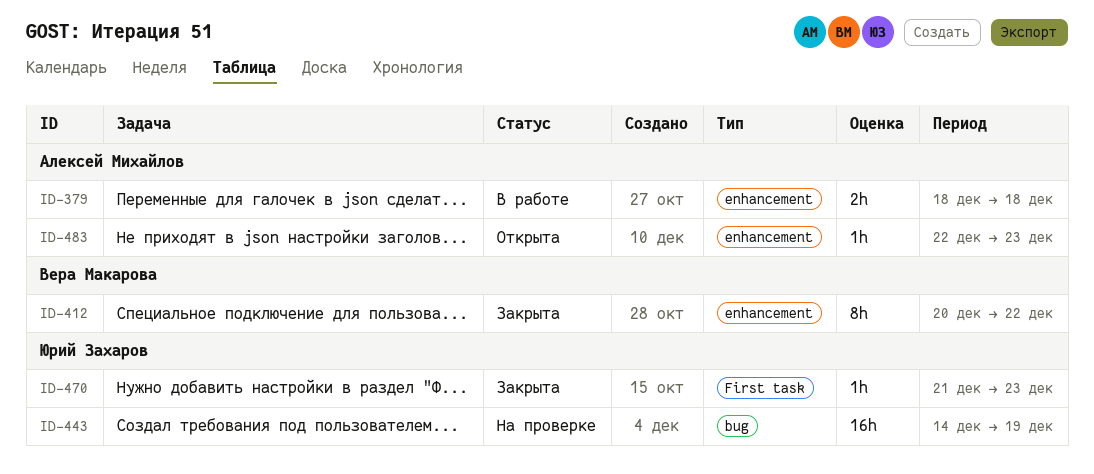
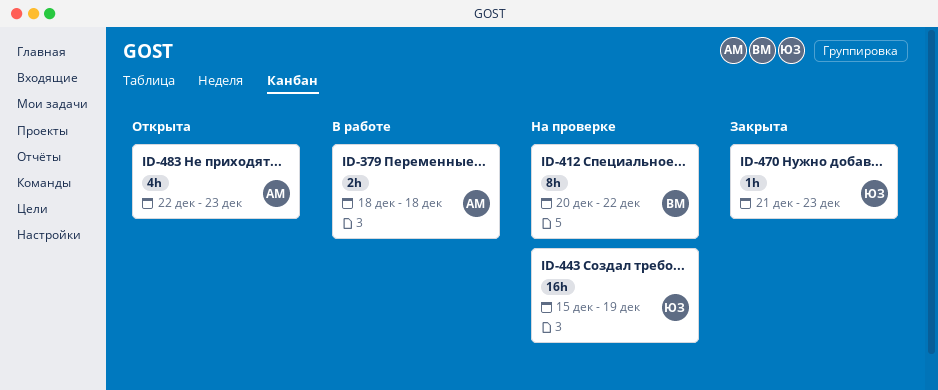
ID-412, status: Закрыта -> На проверке
ID-443, start: Dec 14 -> Dec 15
ID-483, estimate: 1h -> 4h

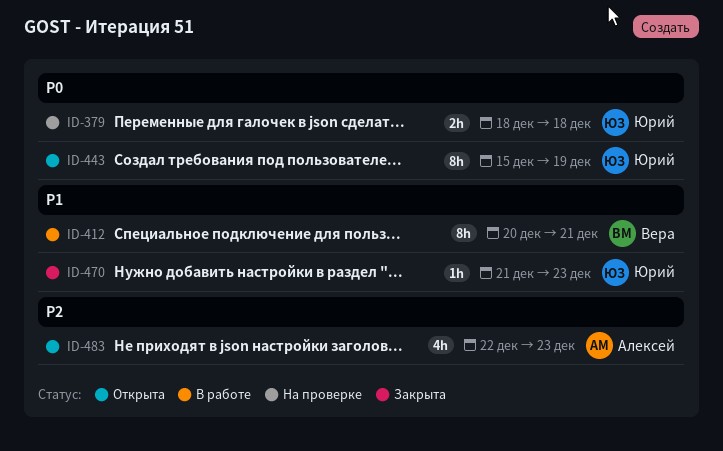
ID-379, status: В работе -> На проверке
ID-379, owner: Алексей -> Юрий
ID-412, status: На проверке -> В работе
ID-412, due: Dec 22 -> Dec 21
ID-443, status: На проверке -> Открыта
ID-443, estimate: 16h -> 8h

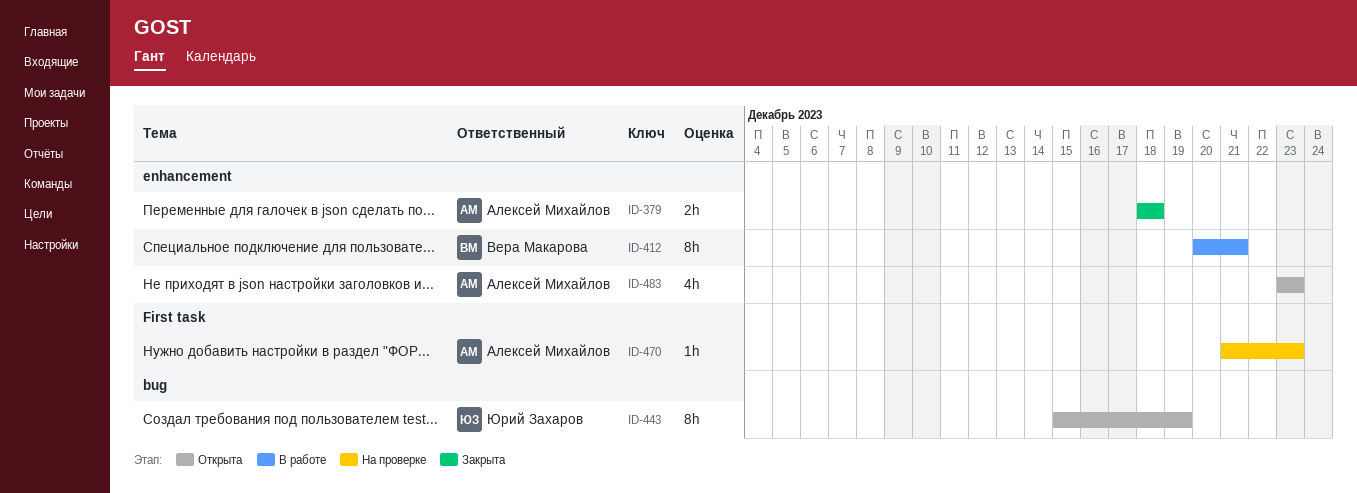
ID-379, status: На проверке -> Закрыта
ID-379, owner: Юрий Захаров -> Алексей Михайлов
ID-470, status: Закрыта -> На проверке
ID-470, owner: Юрий Захаров -> Алексей Михайлов
ID-483, start: Dec 22 -> Dec 23

